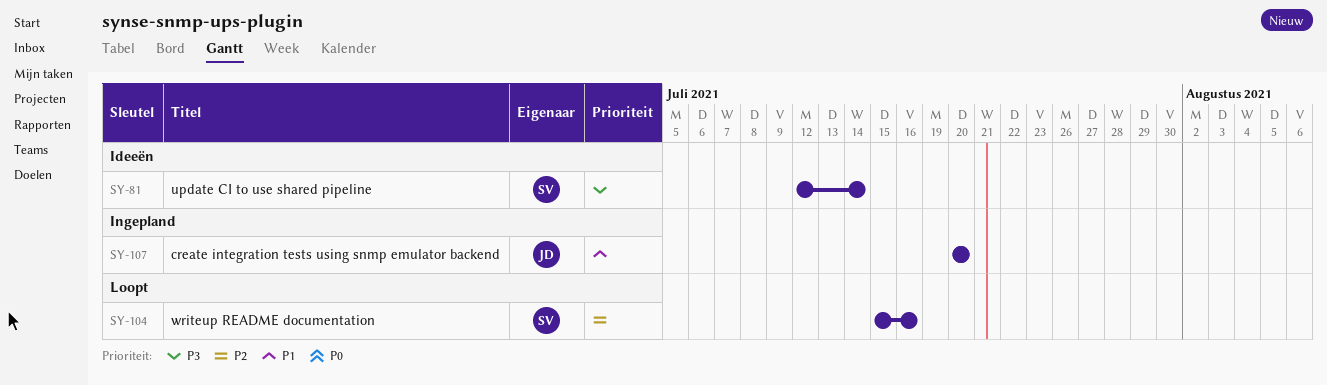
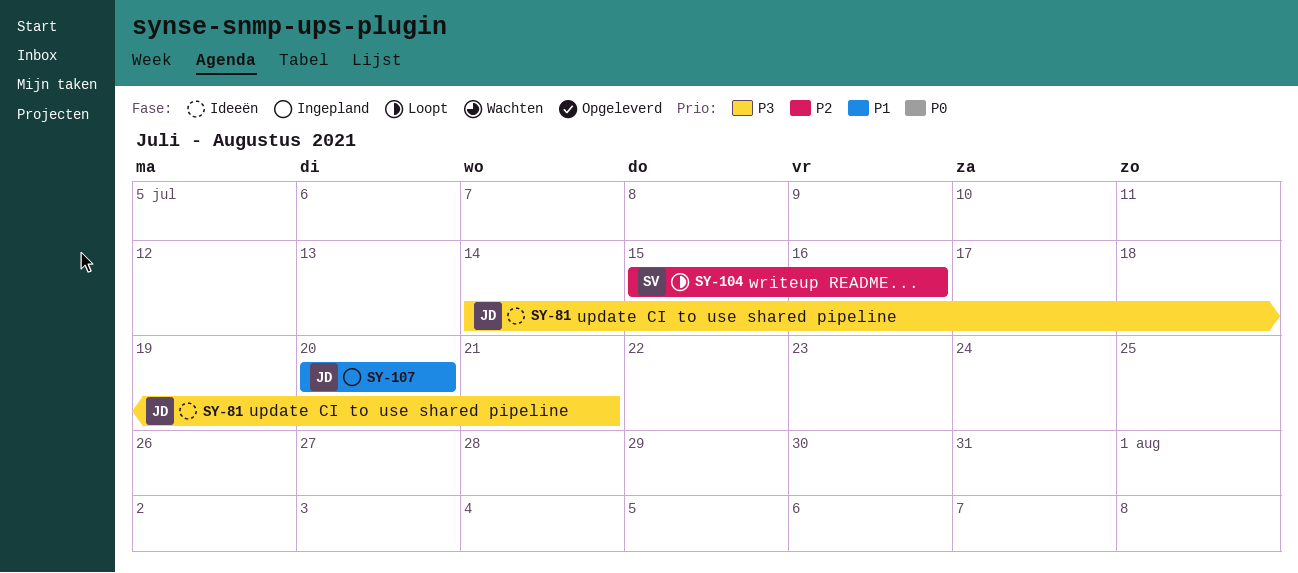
SY-81, owner: SV -> JD
SY-81, start: Jul 12 -> Jul 14
SY-81, due: Jul 14 -> Jul 21

